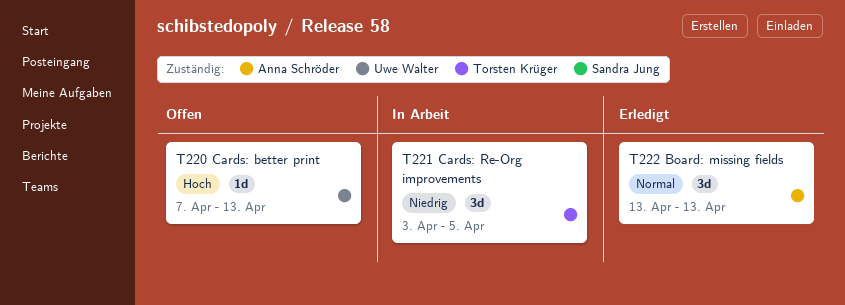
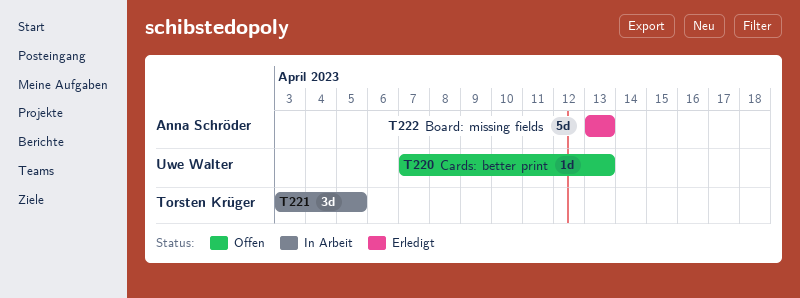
T222, estimate: 3d -> 5d

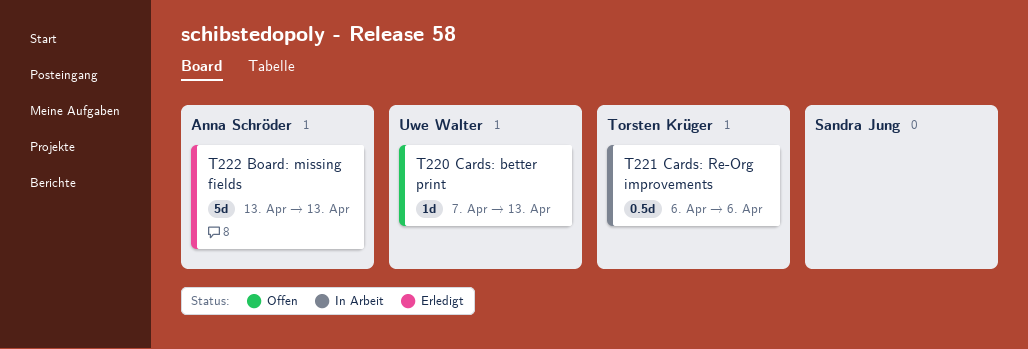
T221, estimate: 3d -> 0.5d
T221, start: Apr 3 -> Apr 6
T221, due: Apr 5 -> Apr 6

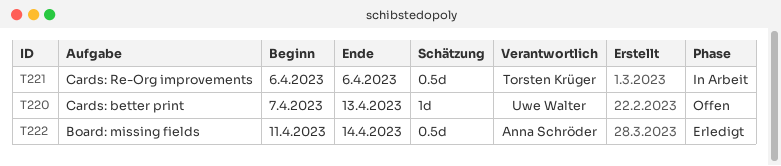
T222, estimate: 5d -> 0.5d
T222, start: Apr 13 -> Apr 11
T222, due: Apr 13 -> Apr 14

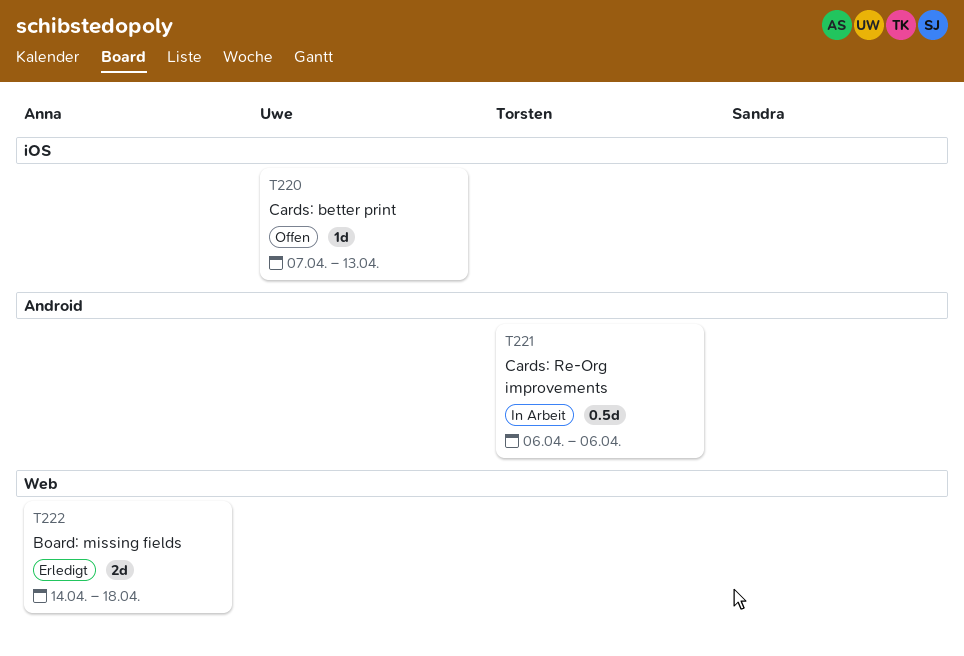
T222, estimate: 0.5d -> 2d
T222, start: Apr 11 -> Apr 14
T222, due: Apr 14 -> Apr 18

